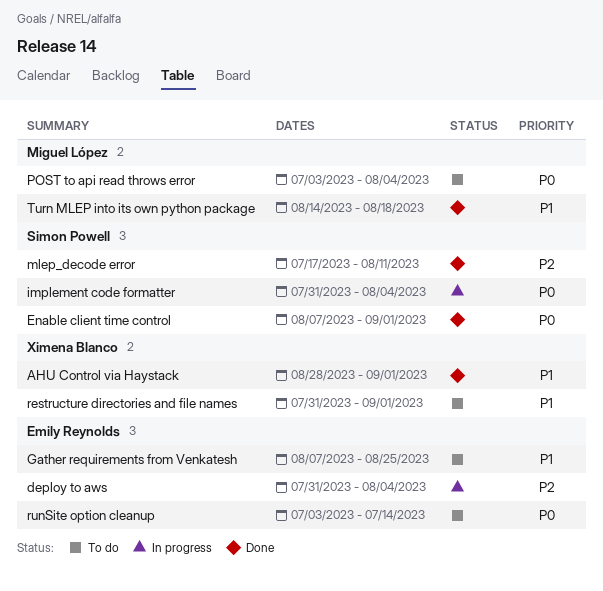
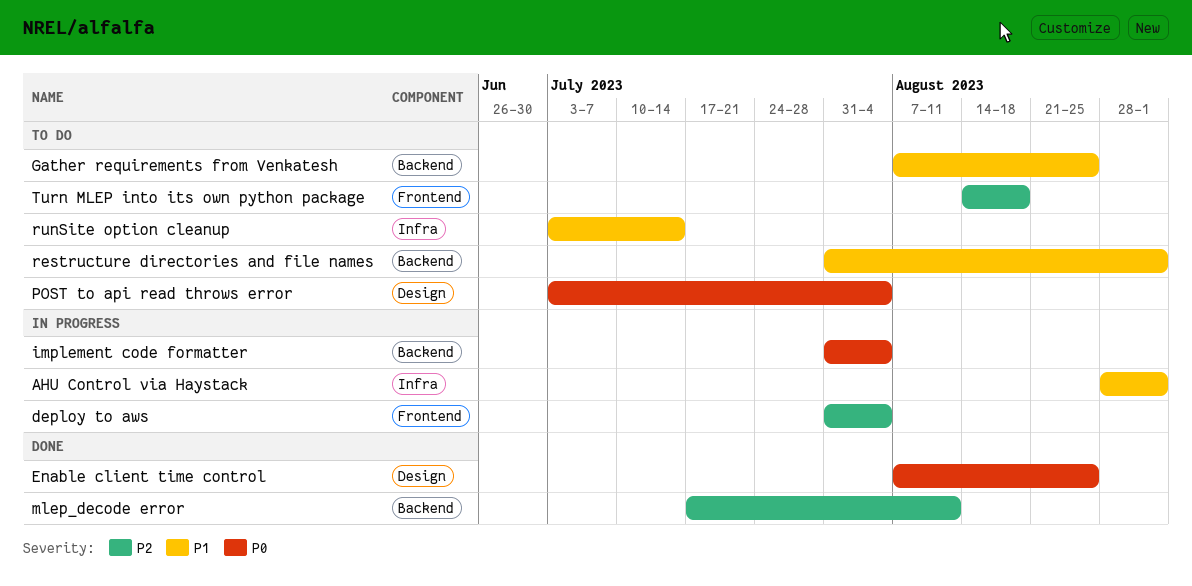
AHU Control via Haystack, status: Done -> In progress
Enable client time control, due: Sep 1 -> Aug 25
runSite option cleanup, priority: P0 -> P1
Turn MLEP into its own python package, status: Done -> To do
Turn MLEP into its own python package, priority: P1 -> P2

